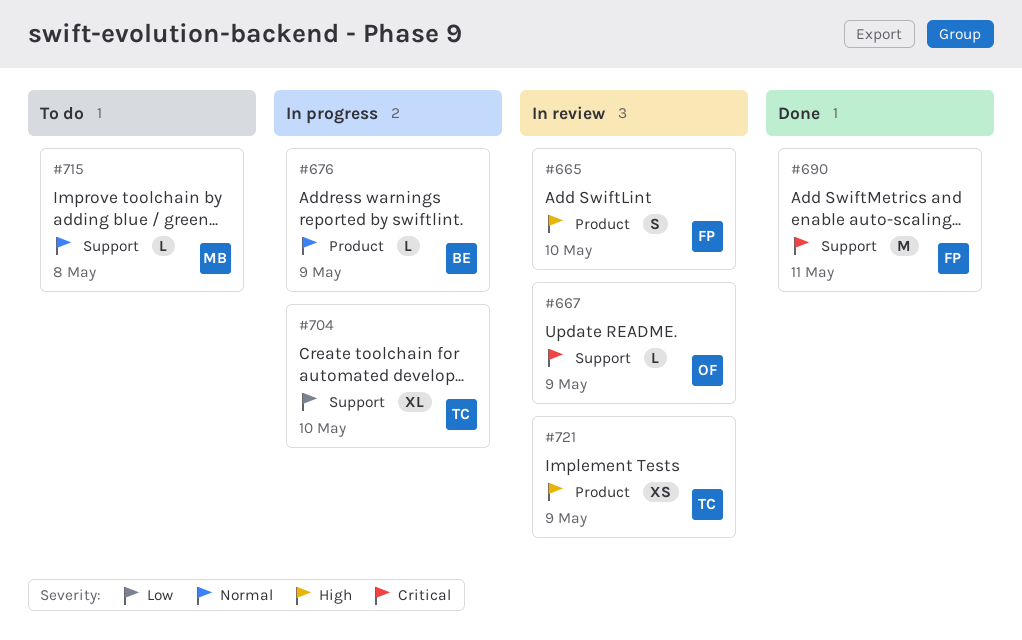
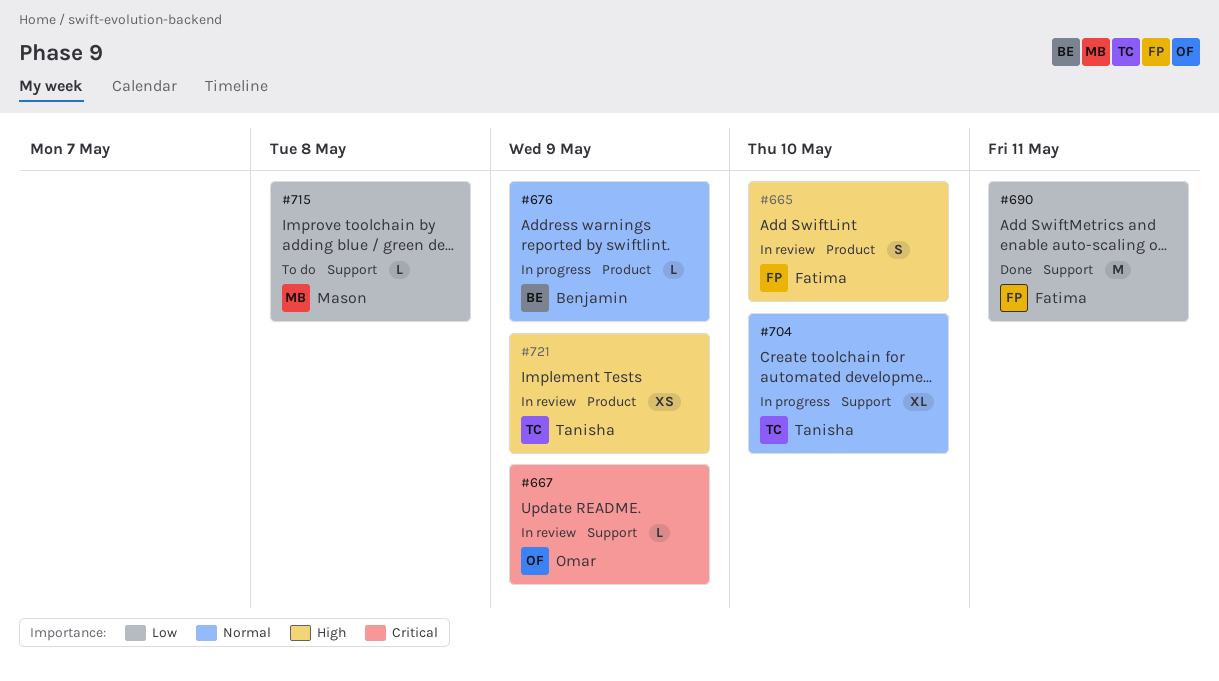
#690, priority: Critical -> Low
#704, priority: Low -> Normal
#715, priority: Normal -> Low

